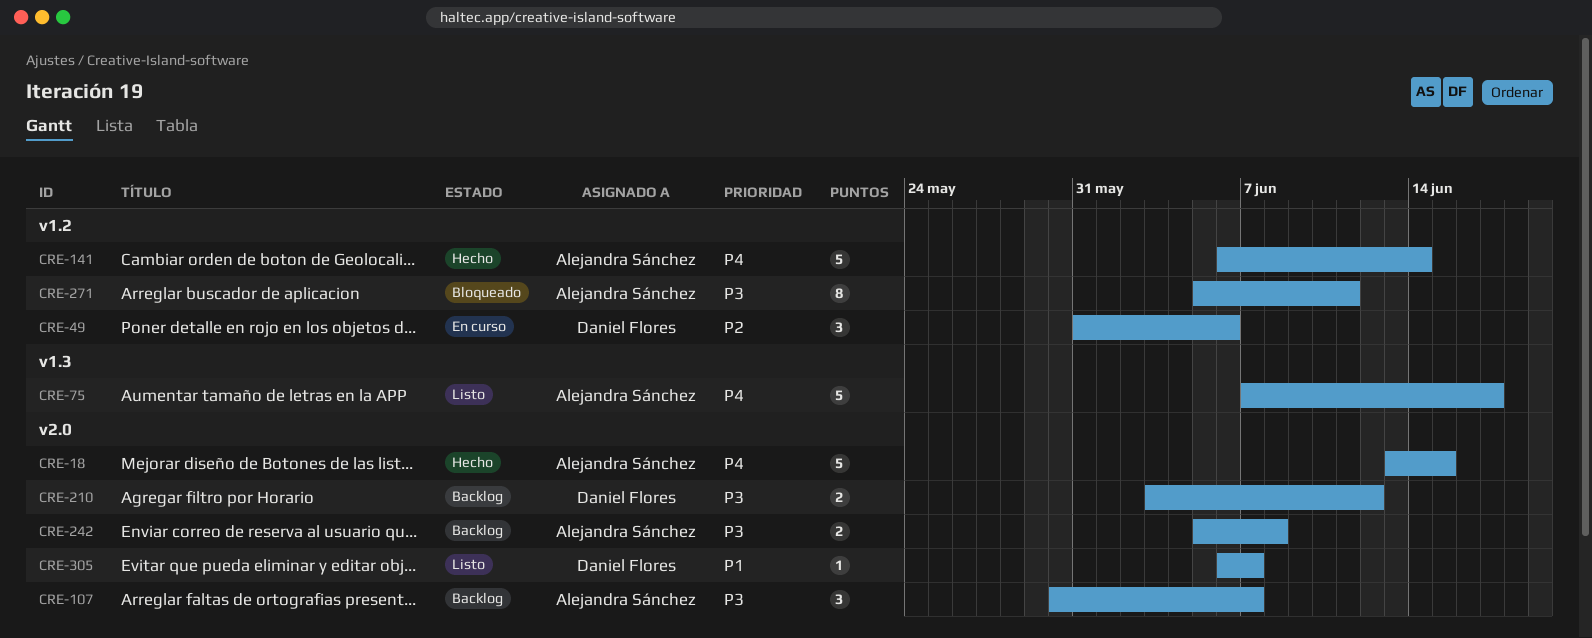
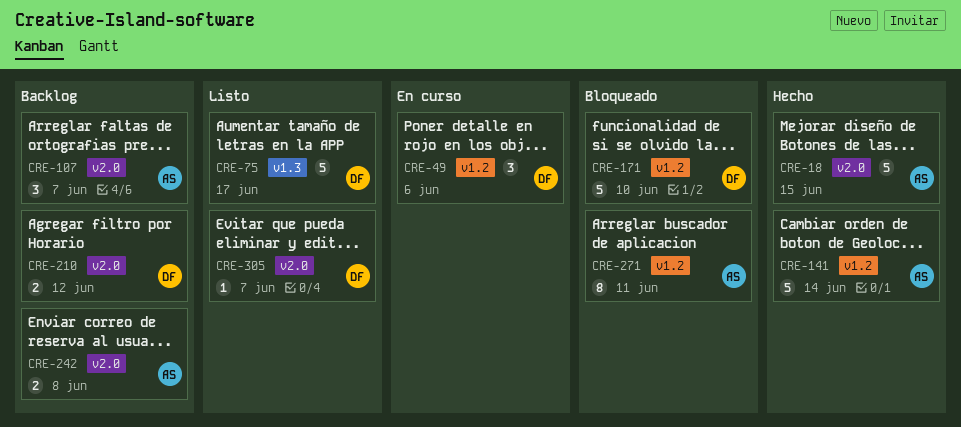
CRE-75, owner: Alejandra Sánchez -> Daniel Flores
CRE-171: none -> present

